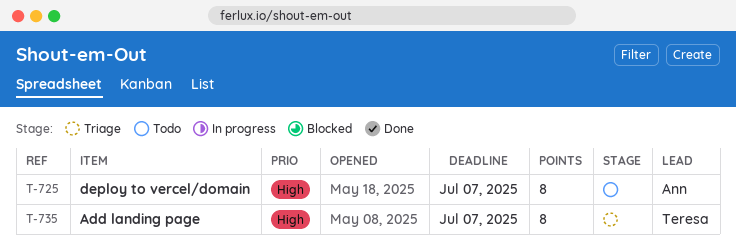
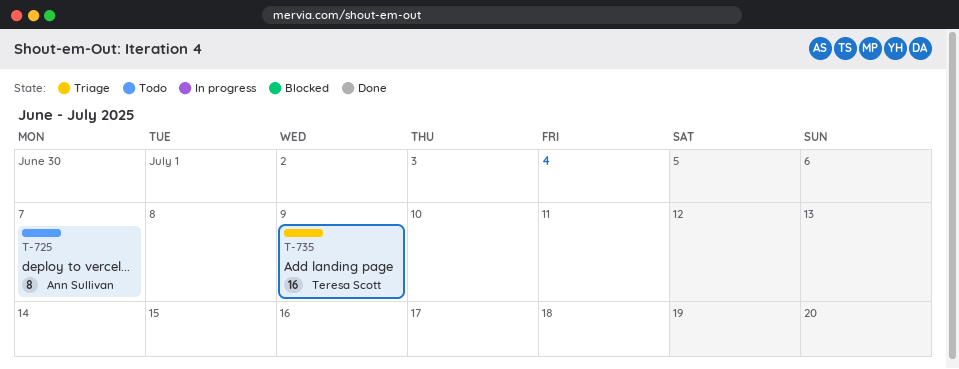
T-735, estimate: 8 -> 16
T-735, due: Jul 7 -> Jul 9

